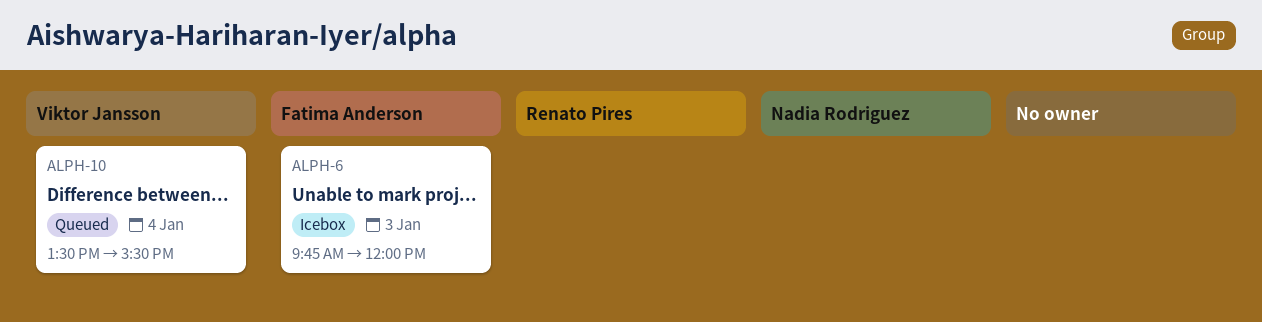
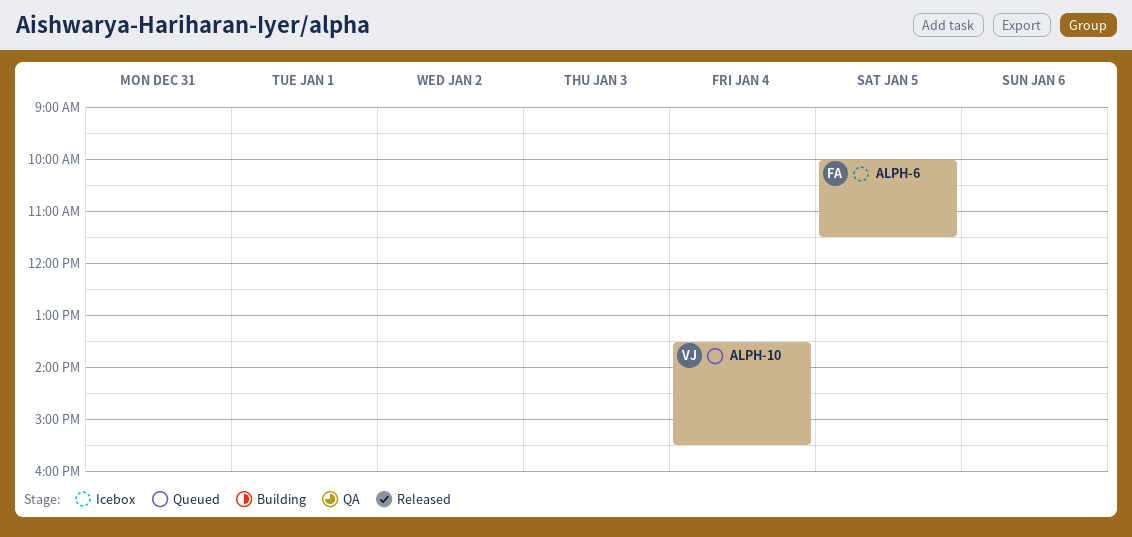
ALPH-6, day: Jan 3 -> Jan 5
ALPH-6, begins: 09:45 -> 10:00
ALPH-6, ends: 12:00 -> 11:30

